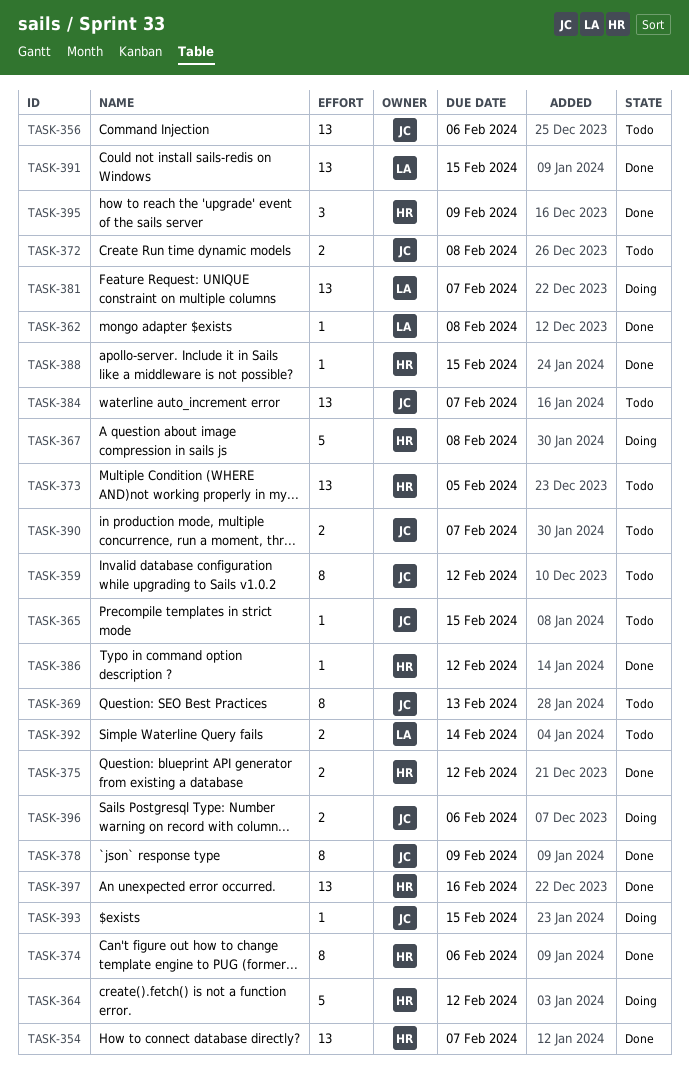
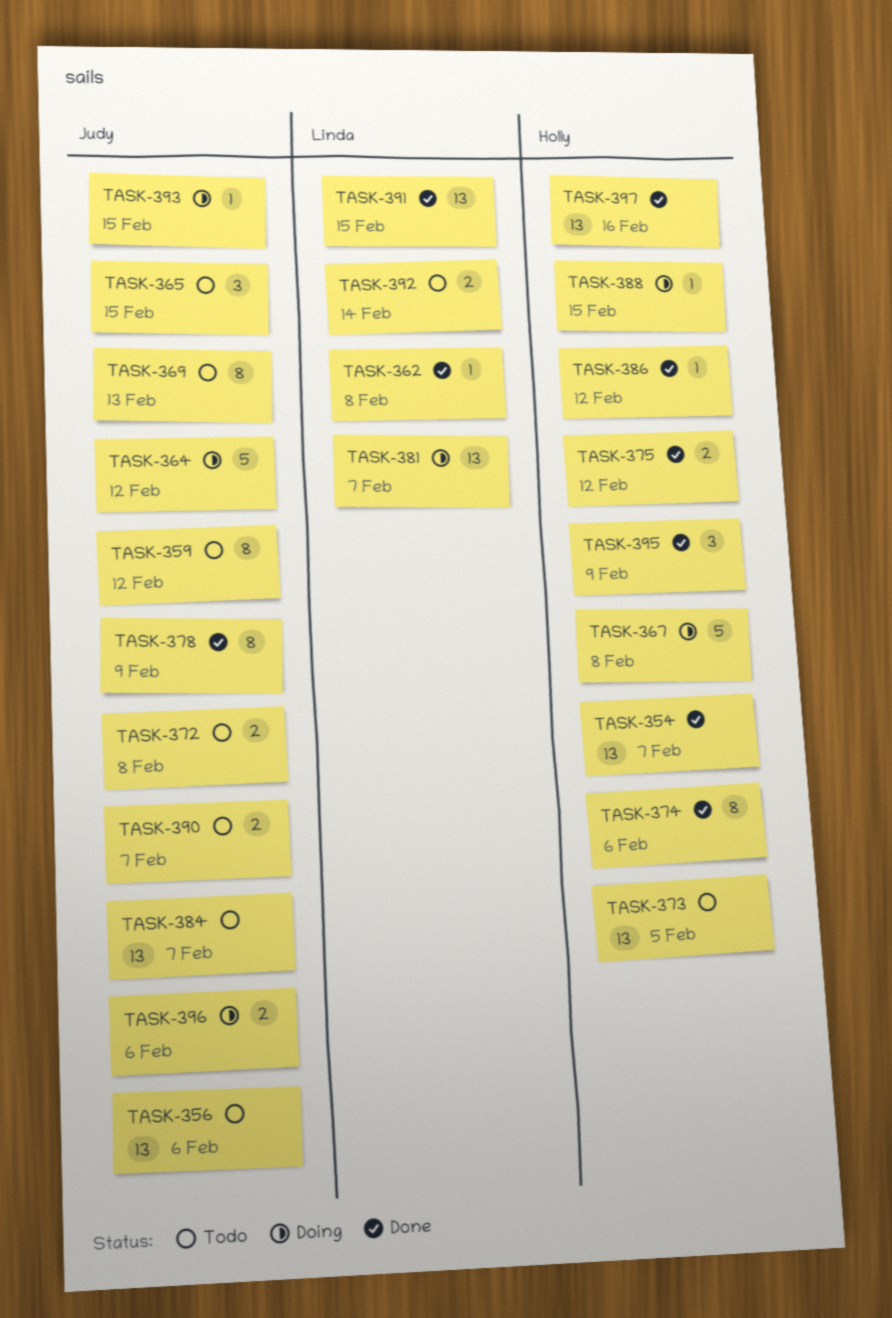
TASK-364, owner: Holly -> Judy
TASK-365, estimate: 1 -> 3
TASK-388, status: Done -> Doing

